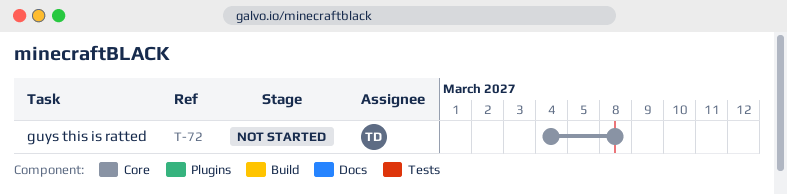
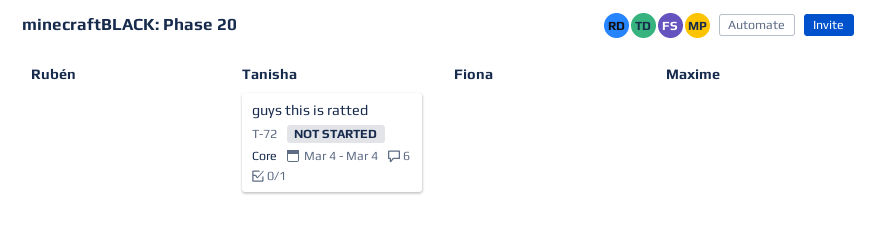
T-72, due: Mar 8 -> Mar 4

